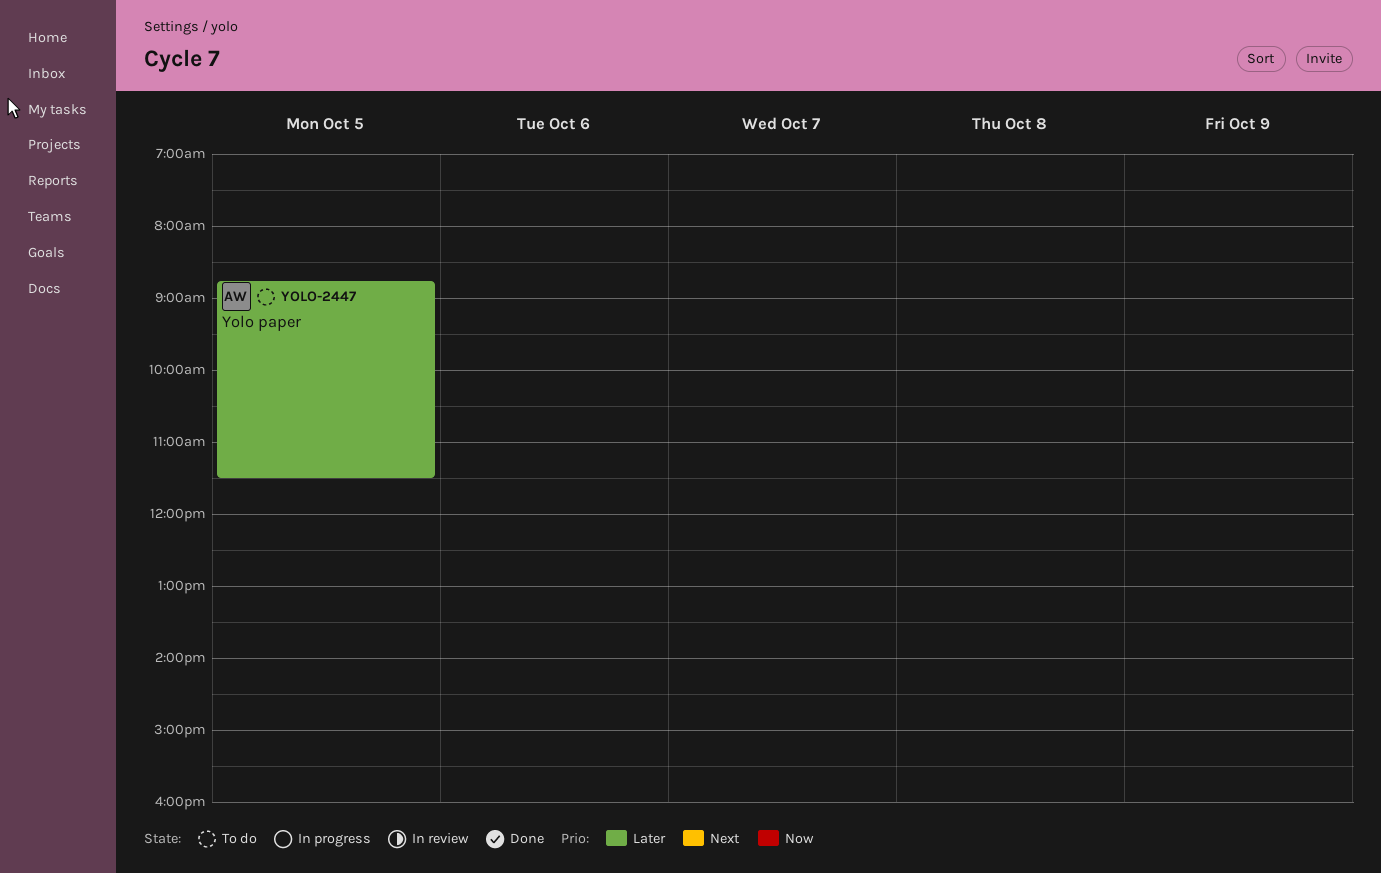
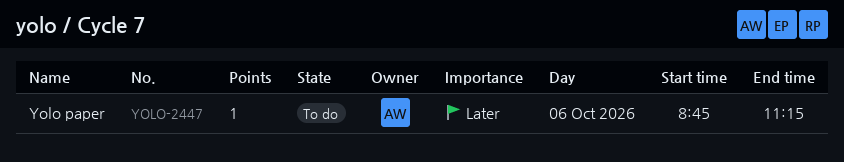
YOLO-2447, day: Oct 5 -> Oct 6
YOLO-2447, ends: 11:30 -> 11:15

